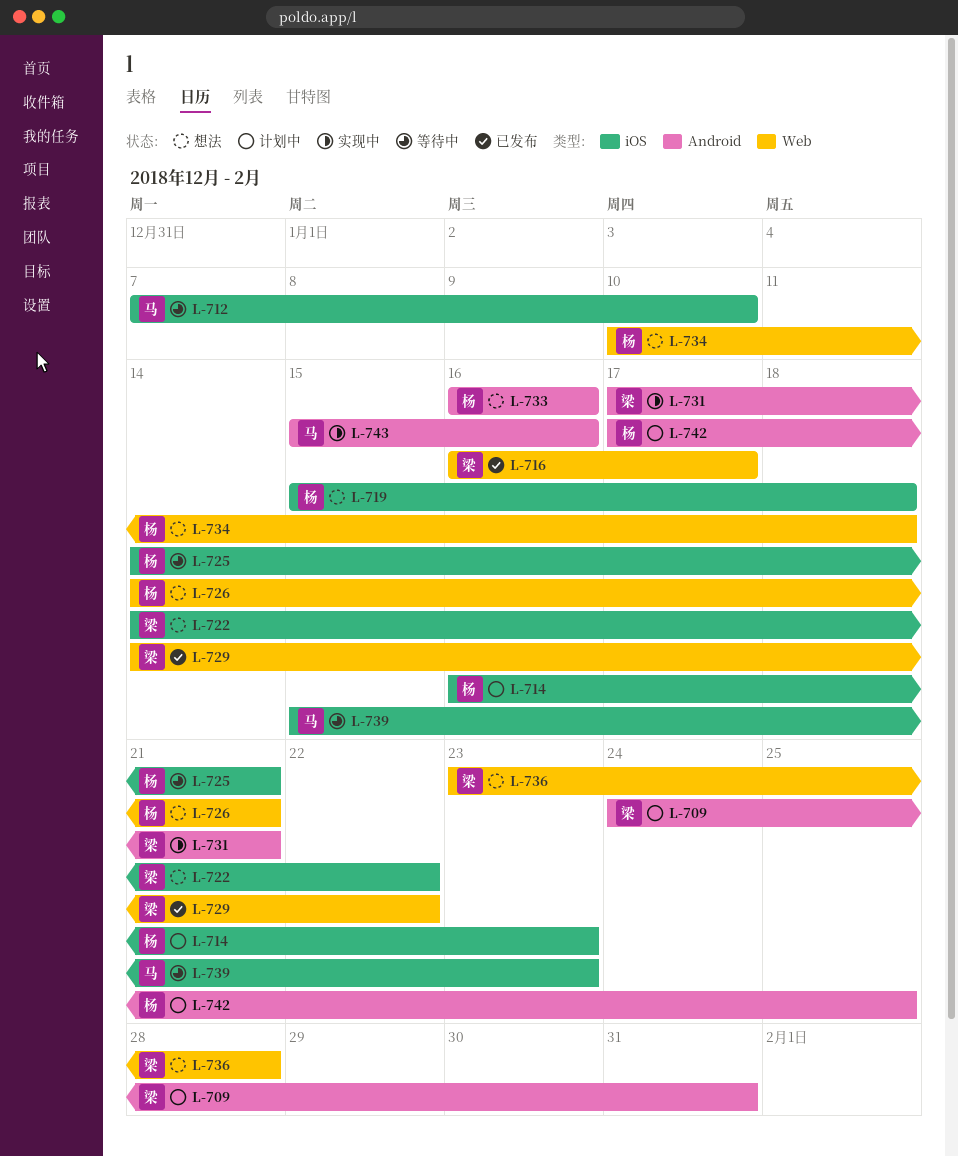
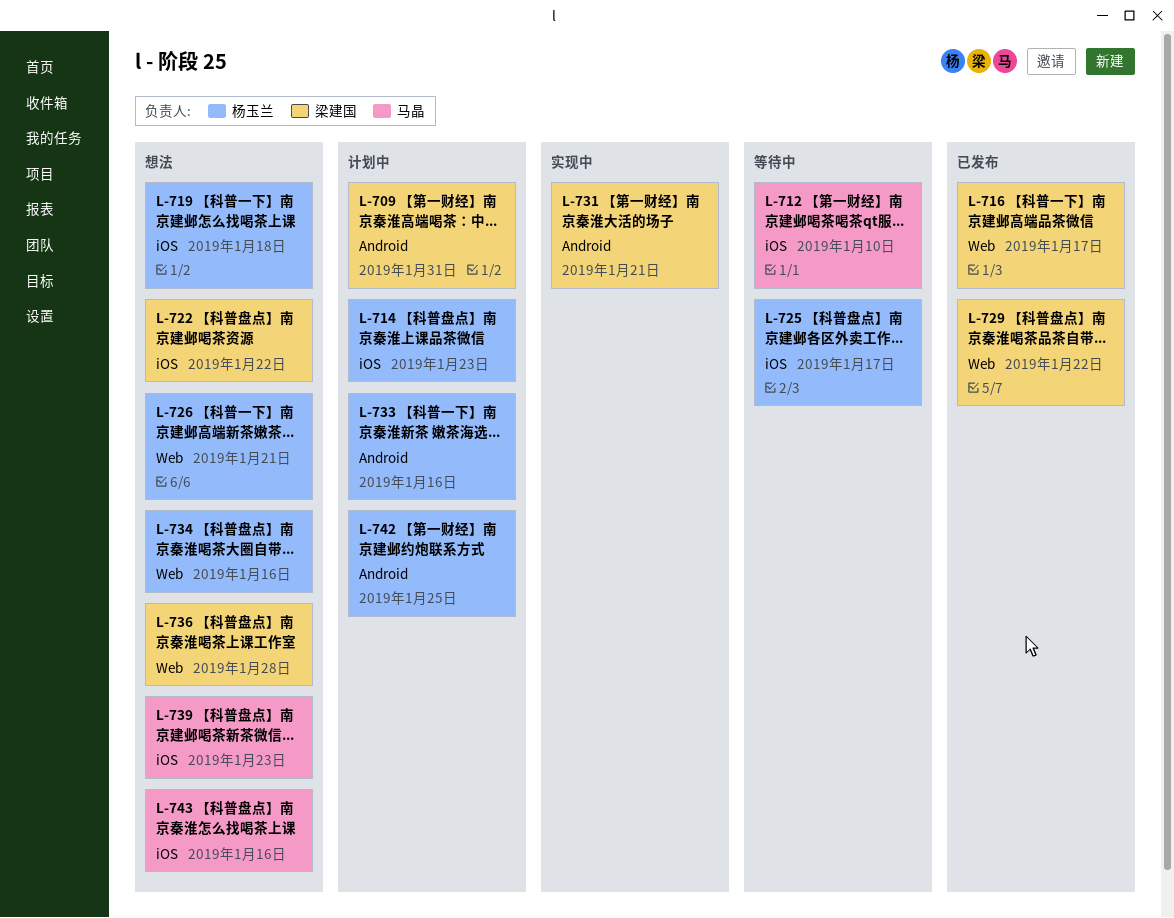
L-725, due: Jan 21 -> Jan 17
L-733, status: 想法 -> 计划中
L-734, due: Jan 18 -> Jan 16
L-739, status: 等待中 -> 想法
L-743, status: 实现中 -> 想法
L-743, label: Android -> iOS

